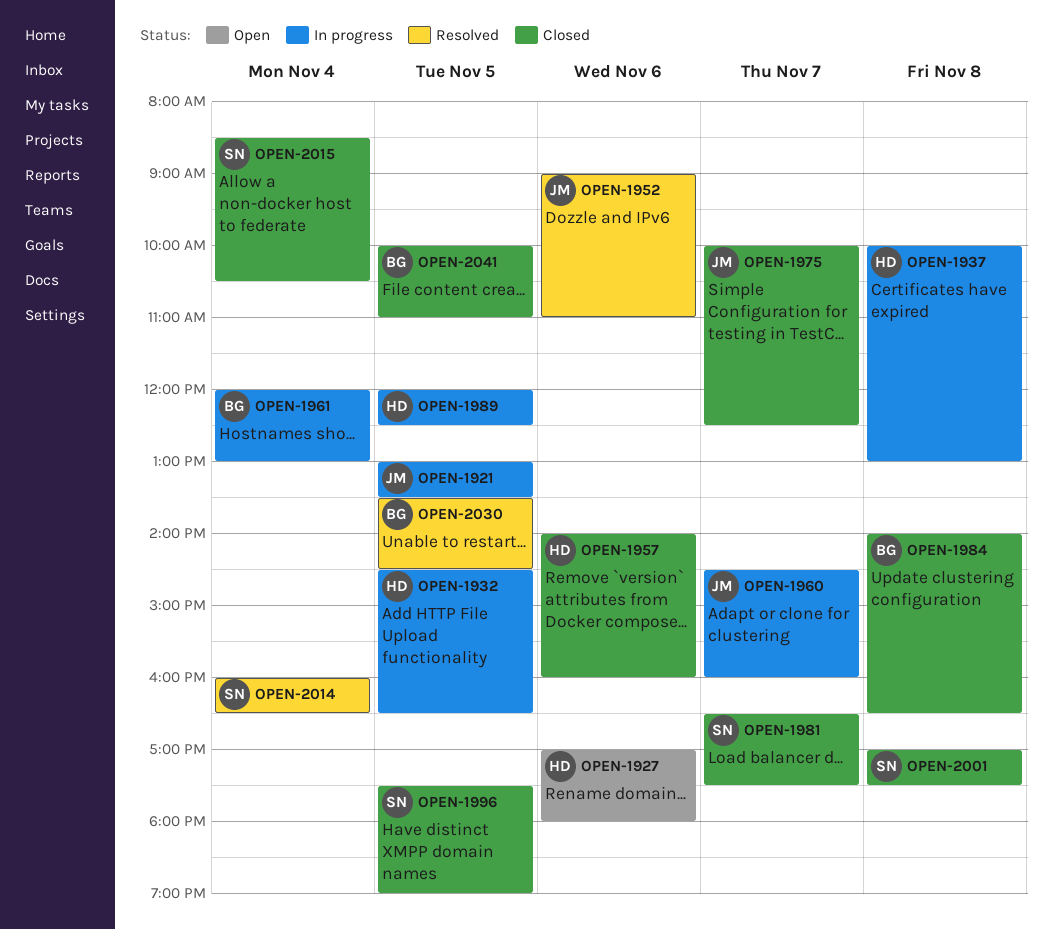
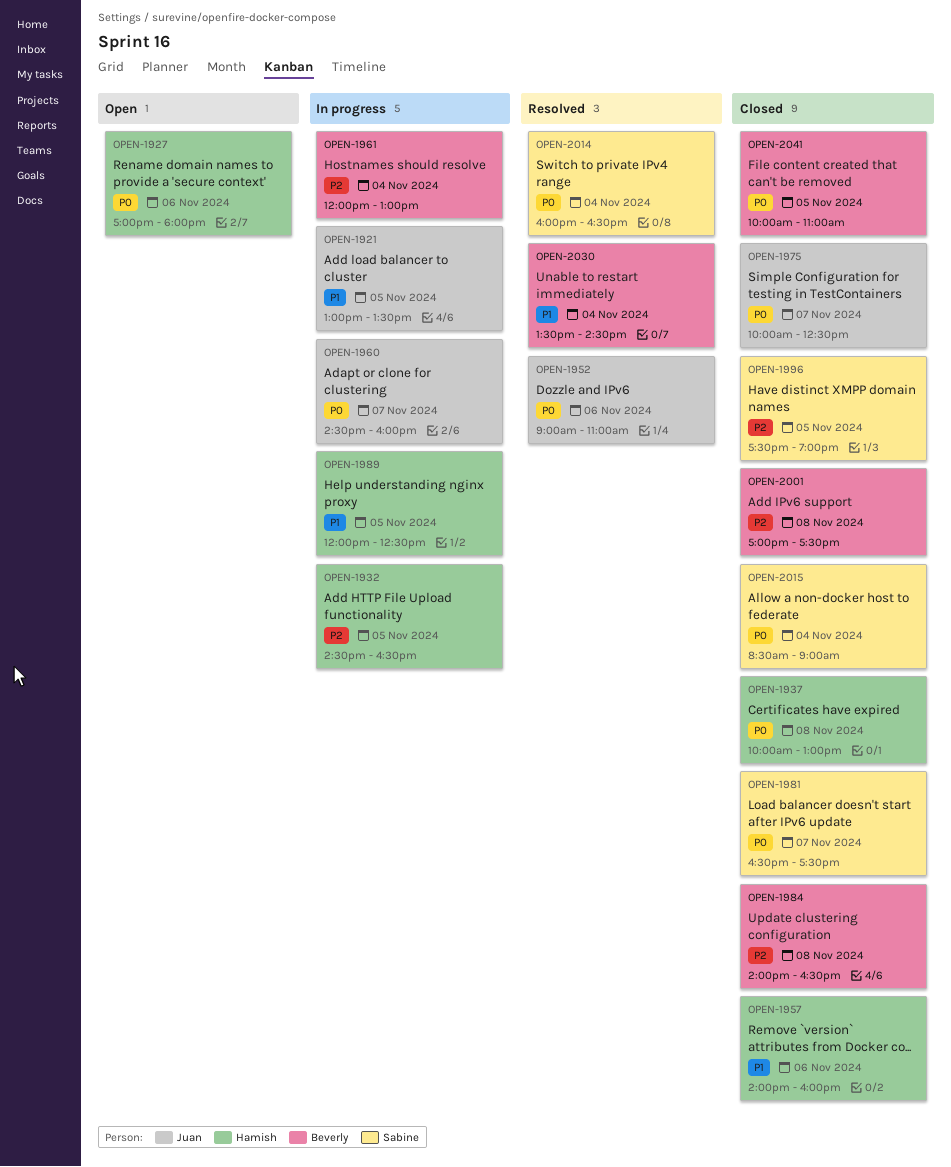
OPEN-1937, status: In progress -> Closed
OPEN-2001, owner: Sabine -> Beverly
OPEN-2015, ends: 10:30 -> 09:00
OPEN-2030, day: Nov 5 -> Nov 4

